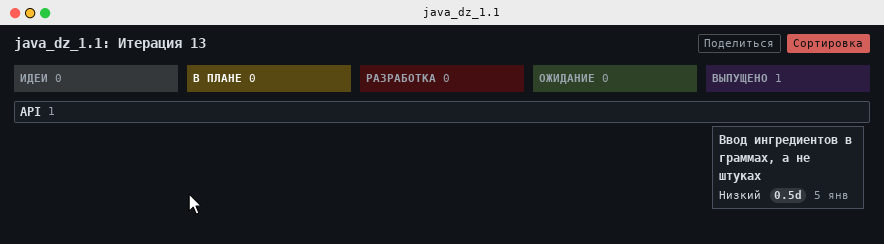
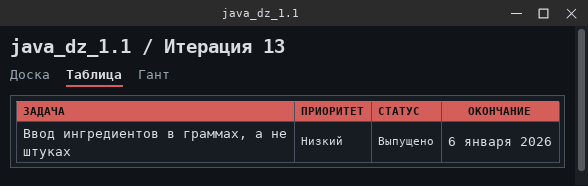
Ввод ингредиентов в граммах, а не штуках, due: Jan 5 -> Jan 6

